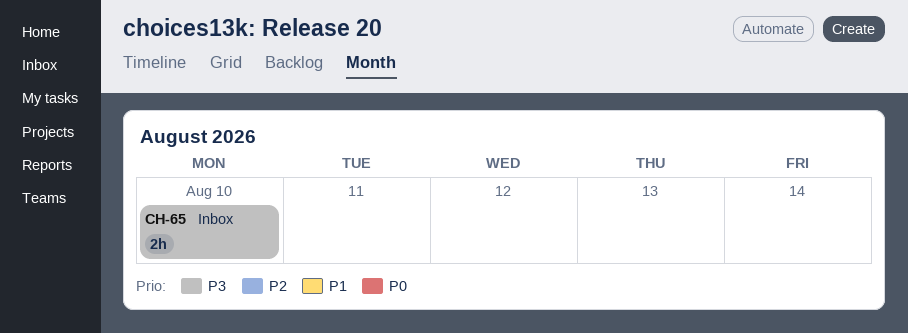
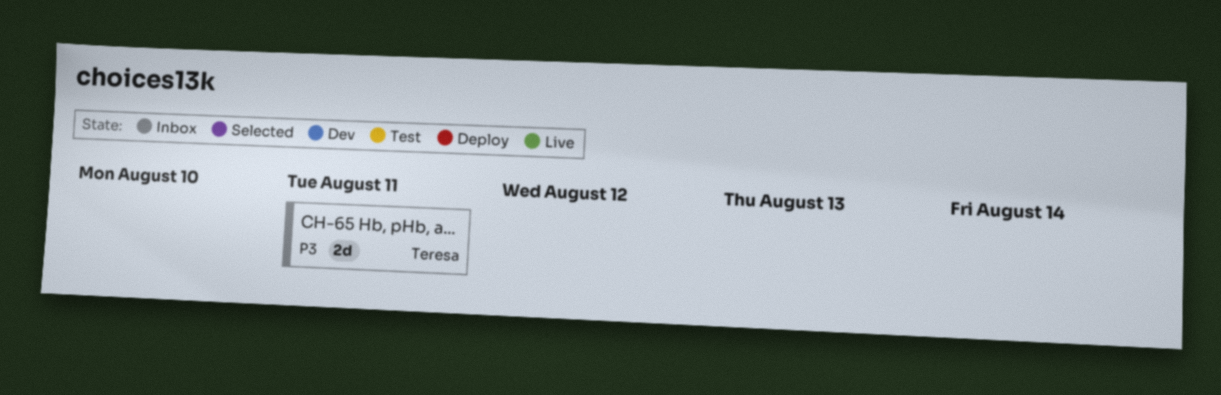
CH-65, estimate: 2h -> 2d
CH-65, due: Aug 10 -> Aug 11

